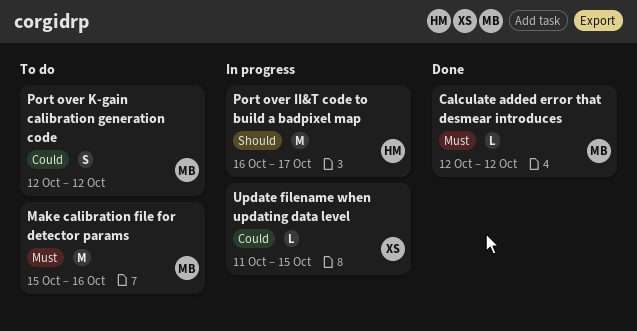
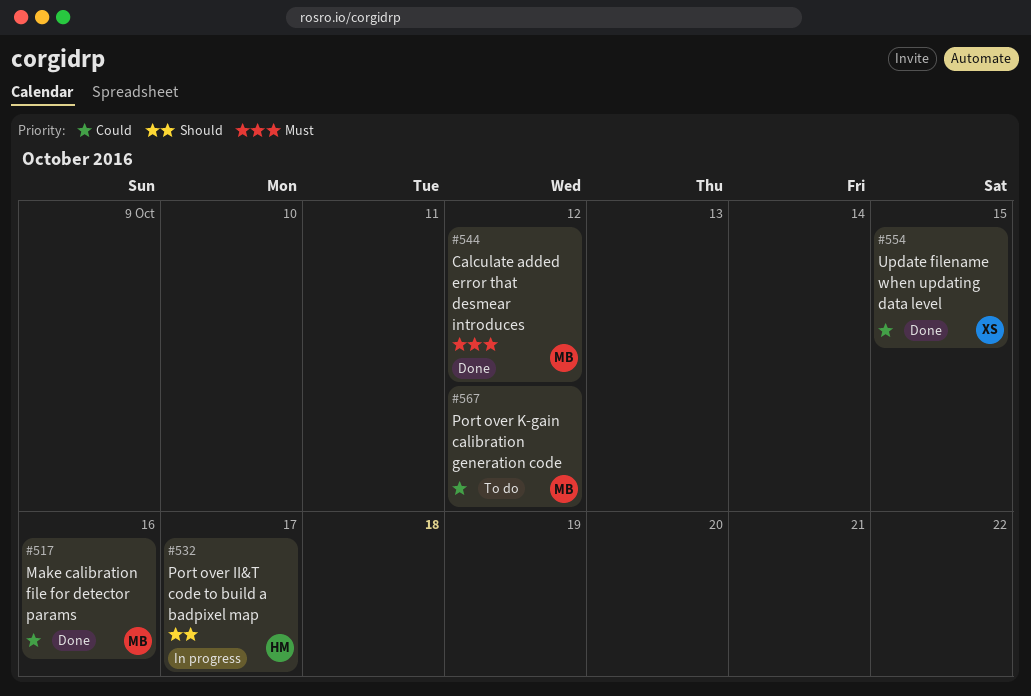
Make calibration file for detector params, status: To do -> Done
Make calibration file for detector params, priority: Must -> Could
Update filename when updating data level, status: In progress -> Done

